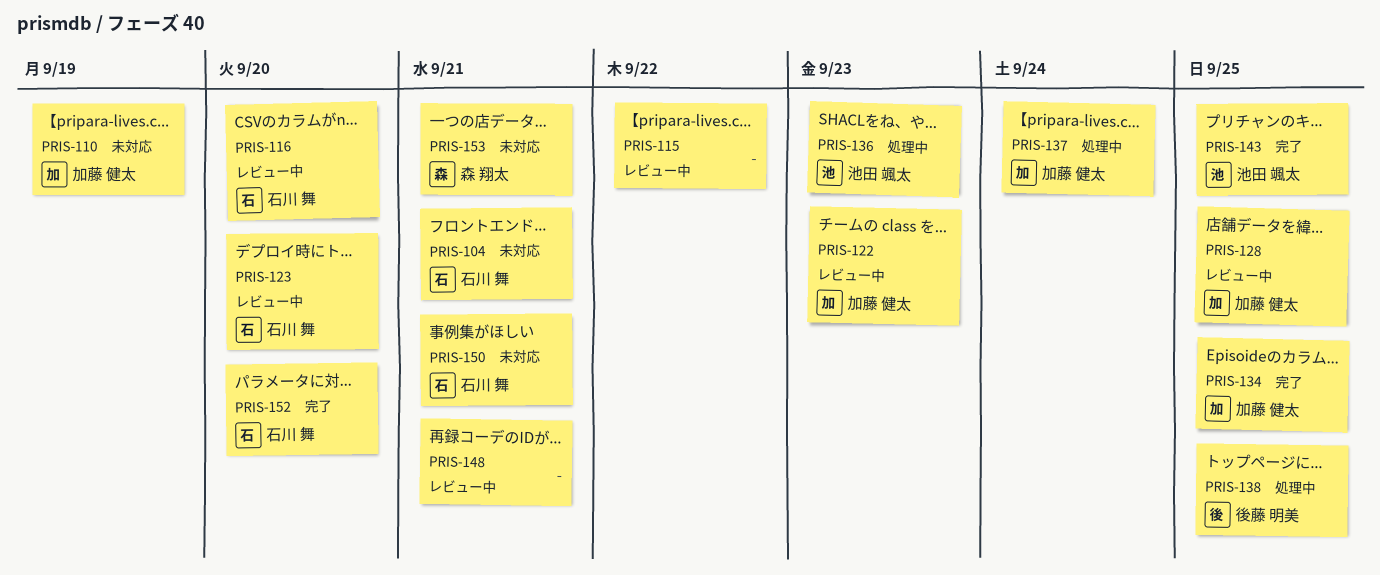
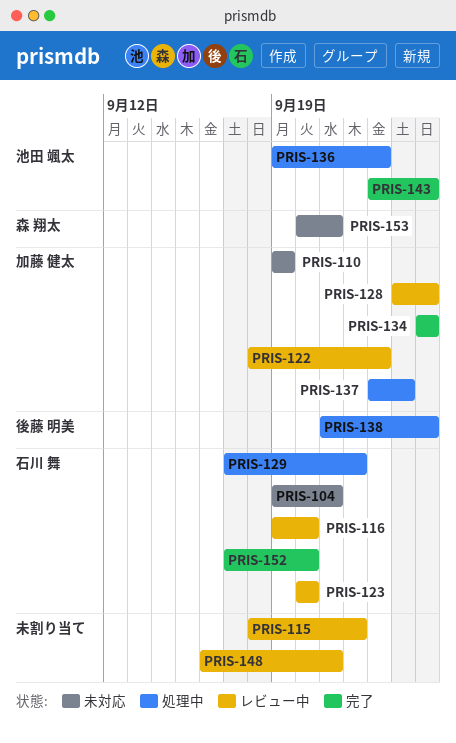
PRIS-129: none -> present
PRIS-150: present -> none

